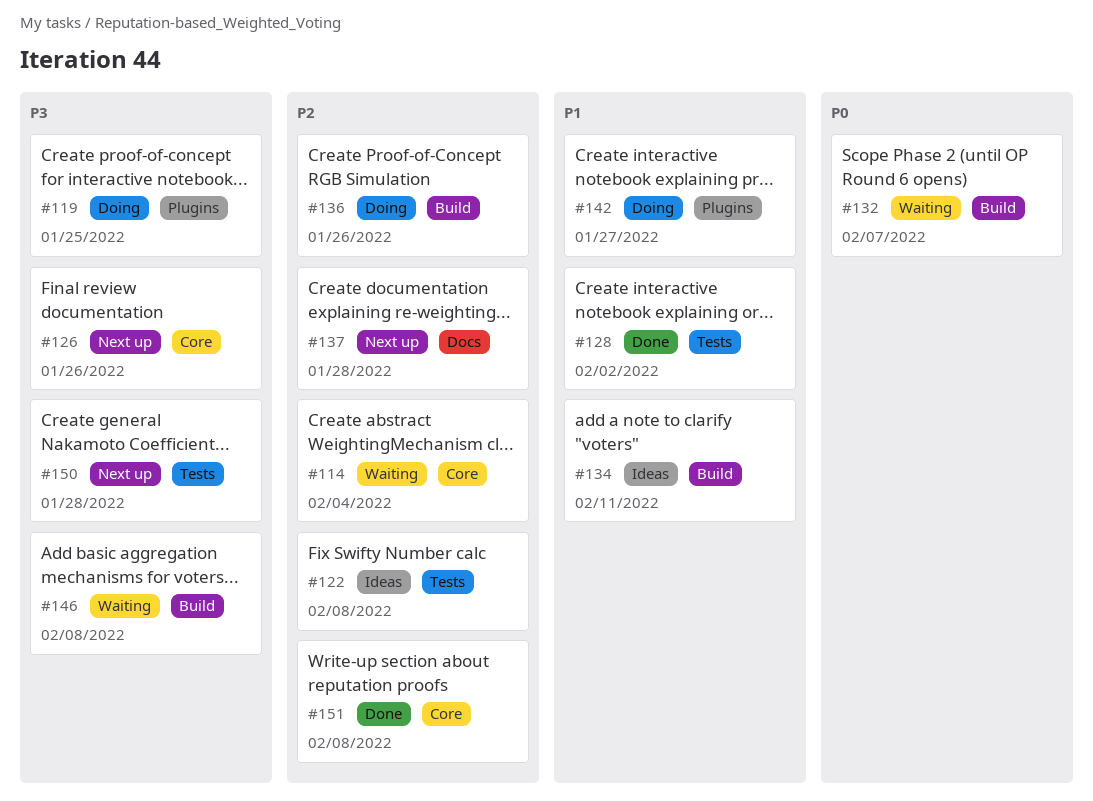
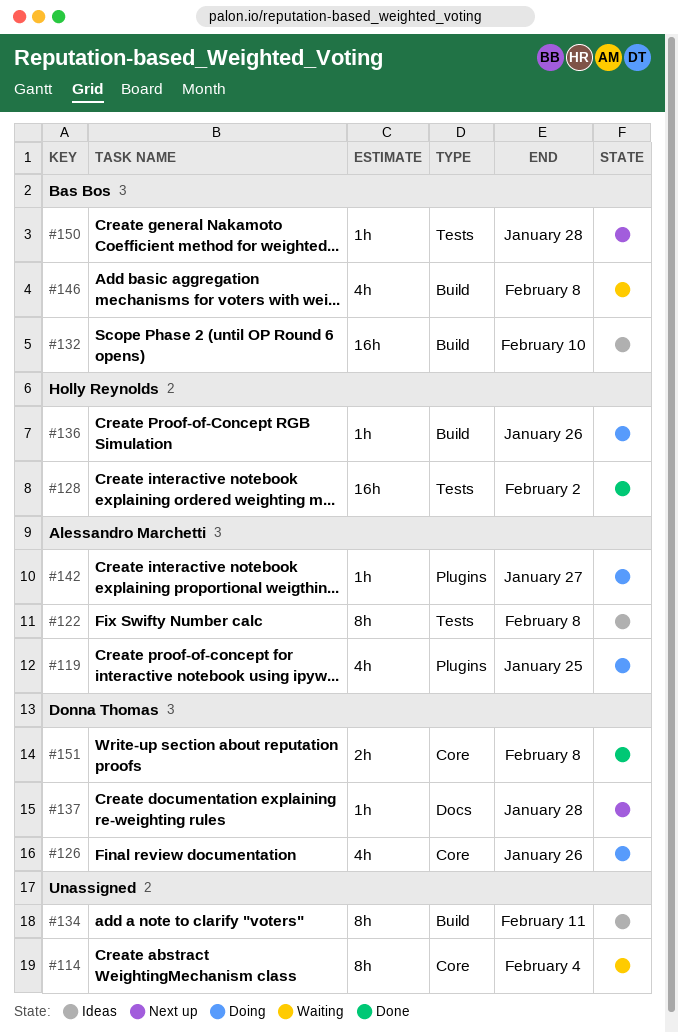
#126, status: Next up -> Doing
#132, status: Waiting -> Ideas
#132, due: Feb 7 -> Feb 10

